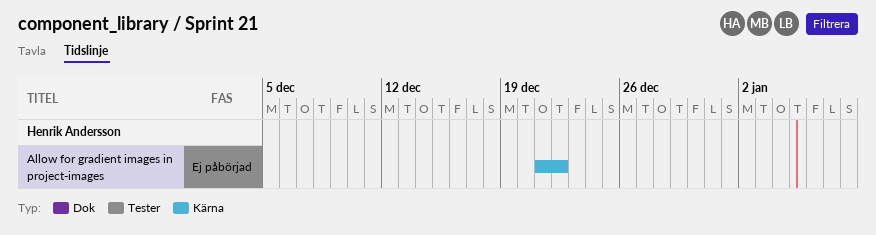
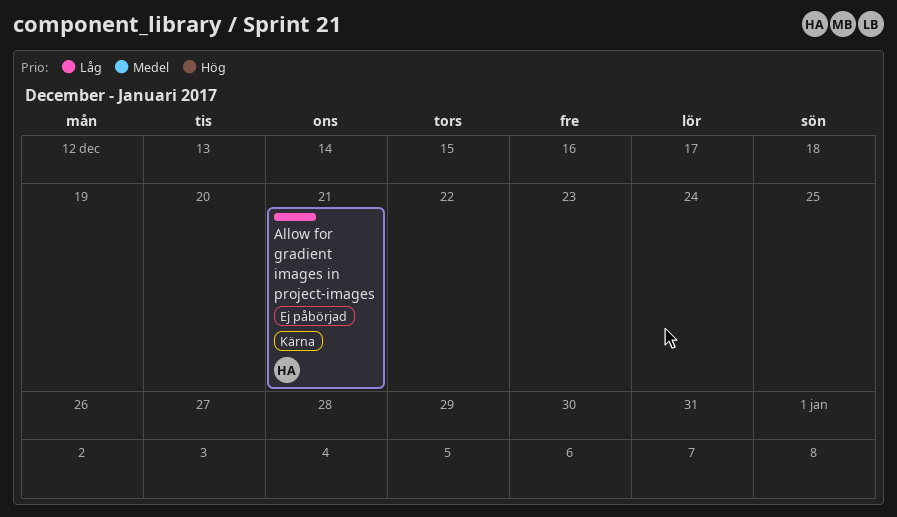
Allow for gradient images in project-images, due: Dec 22 -> Dec 21

